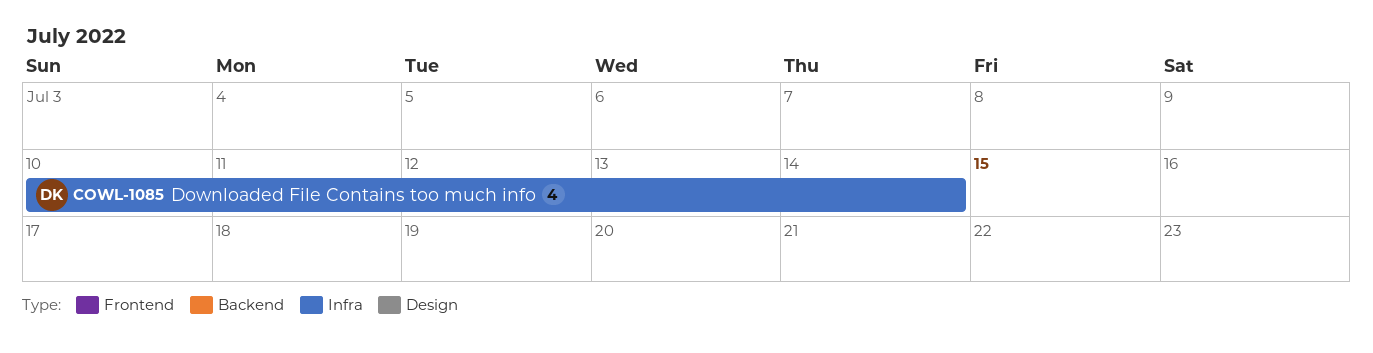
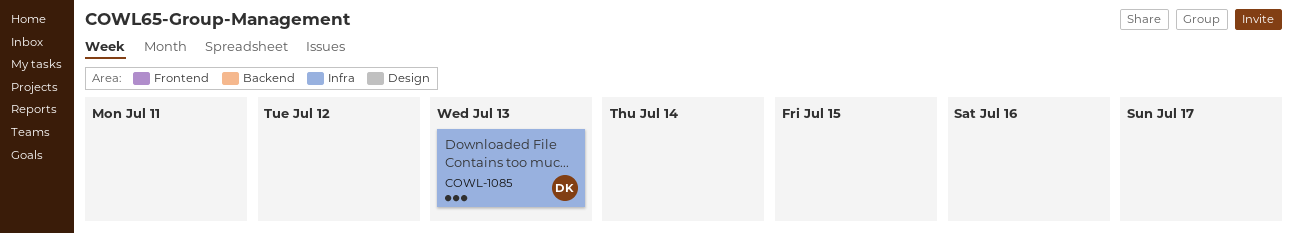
COWL-1085, estimate: 4 -> 3
COWL-1085, due: Jul 14 -> Jul 13

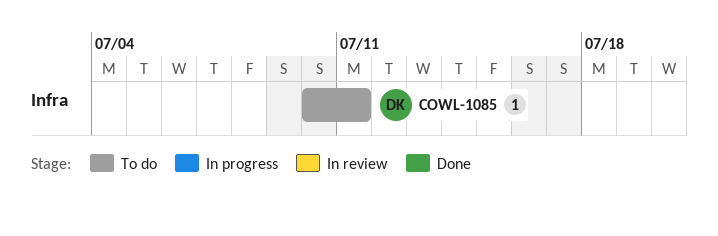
COWL-1085, estimate: 3 -> 1
COWL-1085, due: Jul 13 -> Jul 11

